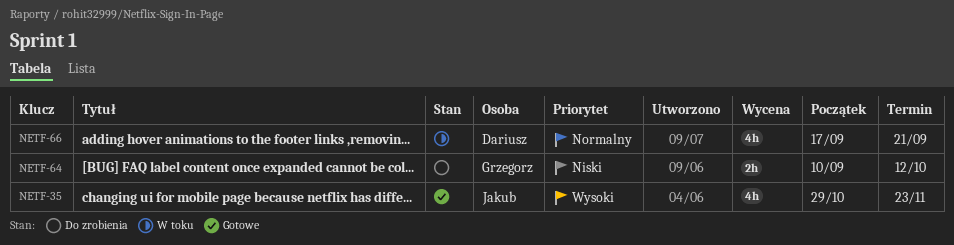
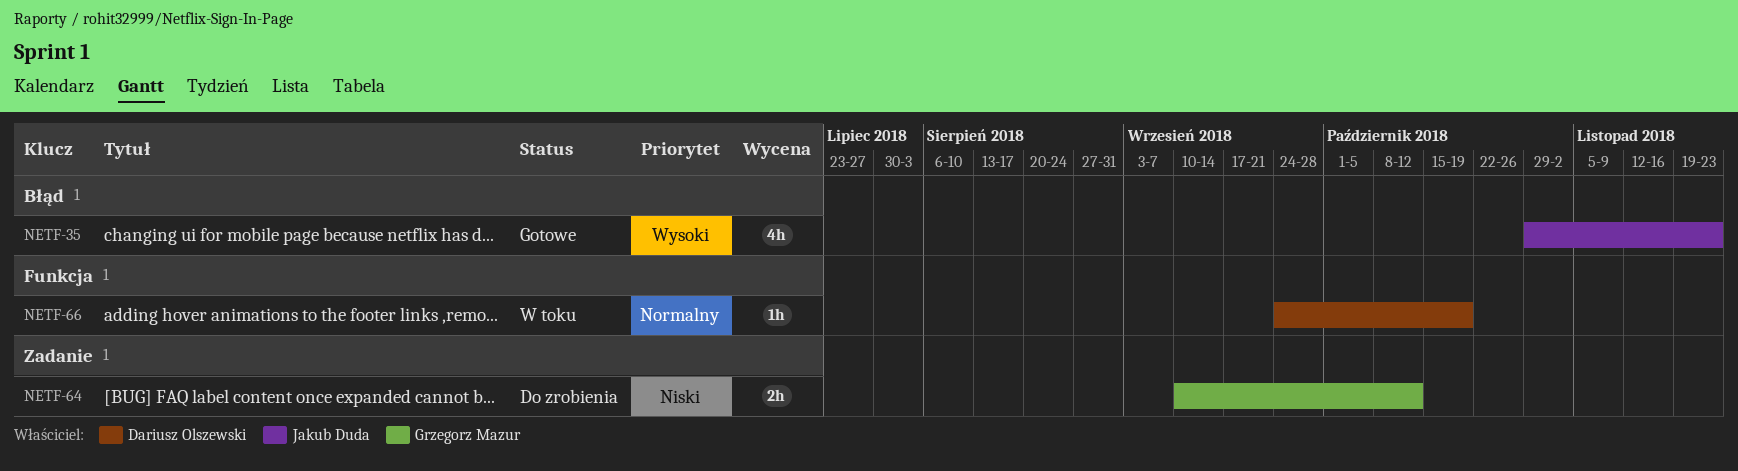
NETF-66, estimate: 4h -> 1h
NETF-66, start: Sep 17 -> Sep 24
NETF-66, due: Sep 21 -> Oct 19

